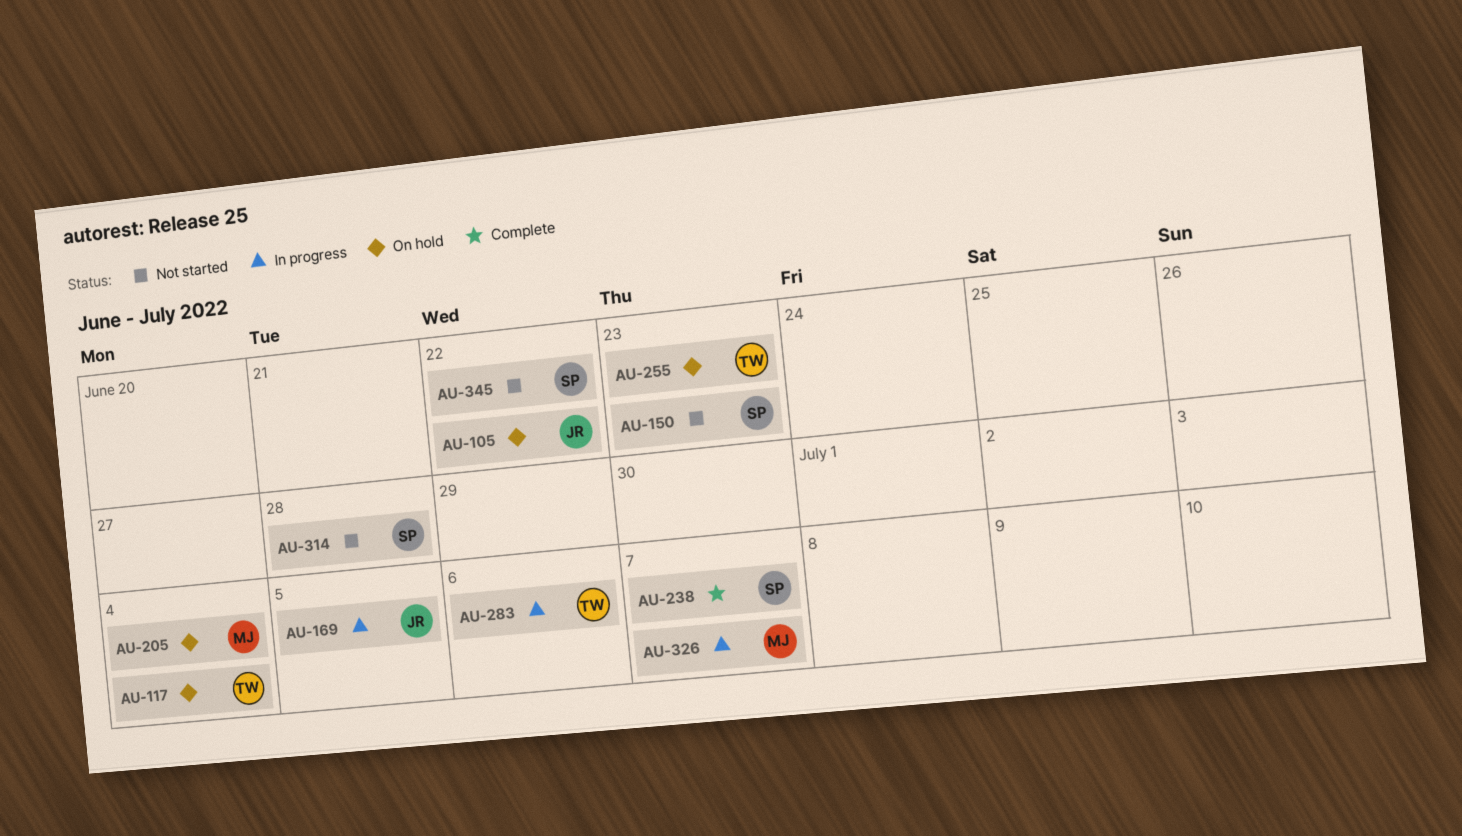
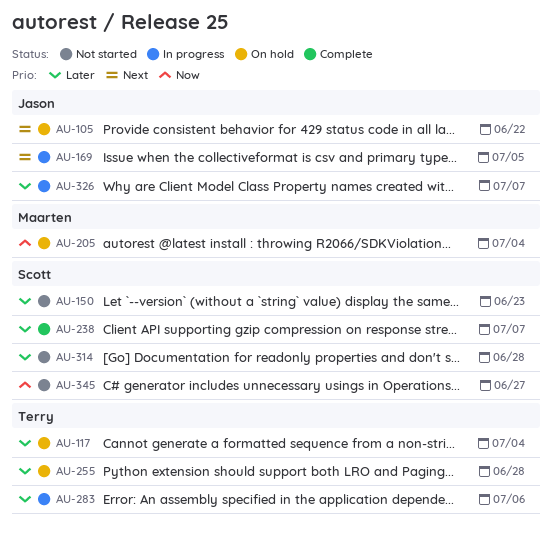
AU-255, due: Jun 23 -> Jun 28
AU-326, owner: Maarten -> Jason
AU-345, due: Jun 22 -> Jun 27

